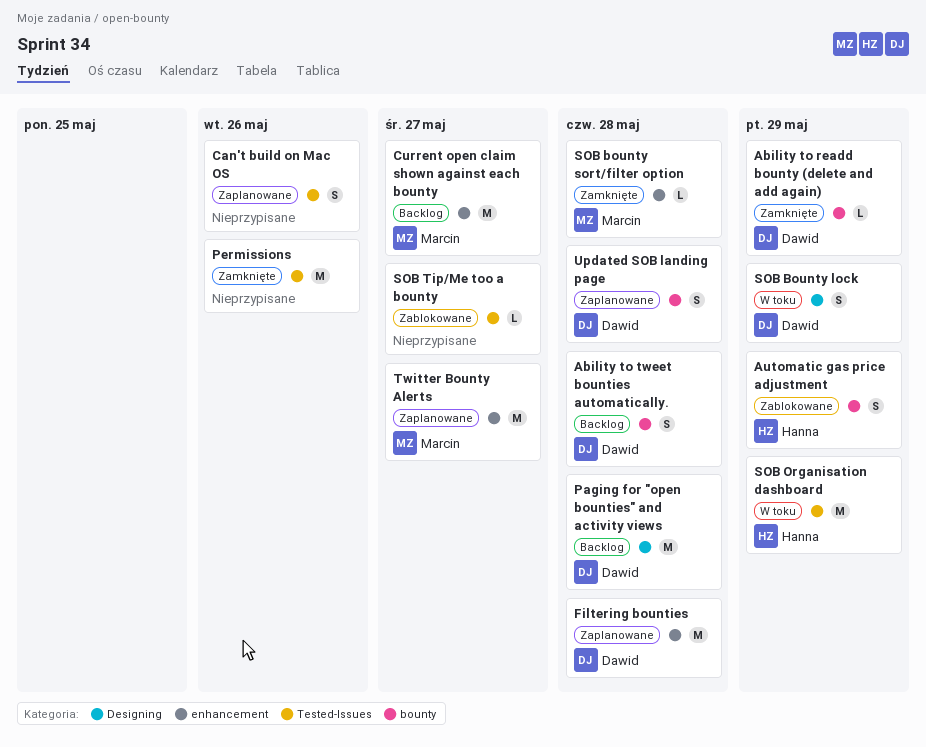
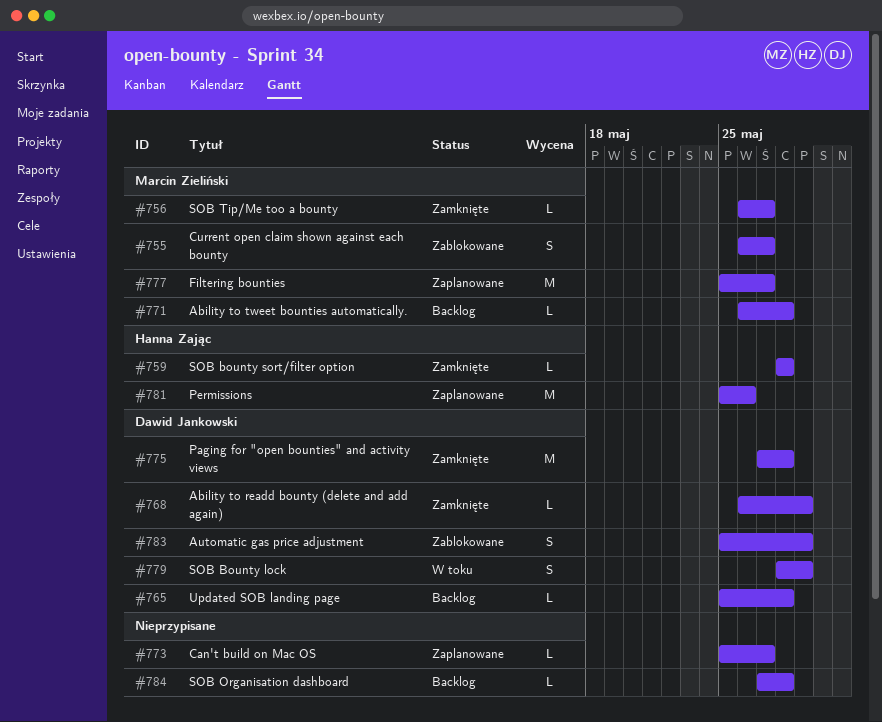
Ability to tweet bounties automatically., owner: Dawid Jankowski -> Marcin Zieliński
Ability to tweet bounties automatically., estimate: S -> L
Automatic gas price adjustment, owner: Hanna Zając -> Dawid Jankowski
Can't build on Mac OS, estimate: S -> L
Can't build on Mac OS, due: May 26 -> May 27
Current open claim shown against each bounty, status: Backlog -> Zablokowane
Current open claim shown against each bounty, estimate: M -> S
Filtering bounties, owner: Dawid Jankowski -> Marcin Zieliński
Filtering bounties, due: May 28 -> May 27
Paging for "open bounties" and activity views, status: Backlog -> Zamknięte
Permissions, status: Zamknięte -> Zaplanowane
Permissions, owner: none -> Hanna Zając
SOB bounty sort/filter option, owner: Marcin Zieliński -> Hanna Zając
SOB Organisation dashboard, status: W toku -> Backlog
SOB Organisation dashboard, owner: Hanna Zając -> none
SOB Organisation dashboard, estimate: M -> L
SOB Organisation dashboard, due: May 29 -> May 28
SOB Tip/Me too a bounty, status: Zablokowane -> Zamknięte
SOB Tip/Me too a bounty, owner: none -> Marcin Zieliński
Twitter Bounty Alerts: present -> none
Updated SOB landing page, status: Zaplanowane -> Backlog
Updated SOB landing page, estimate: S -> L

